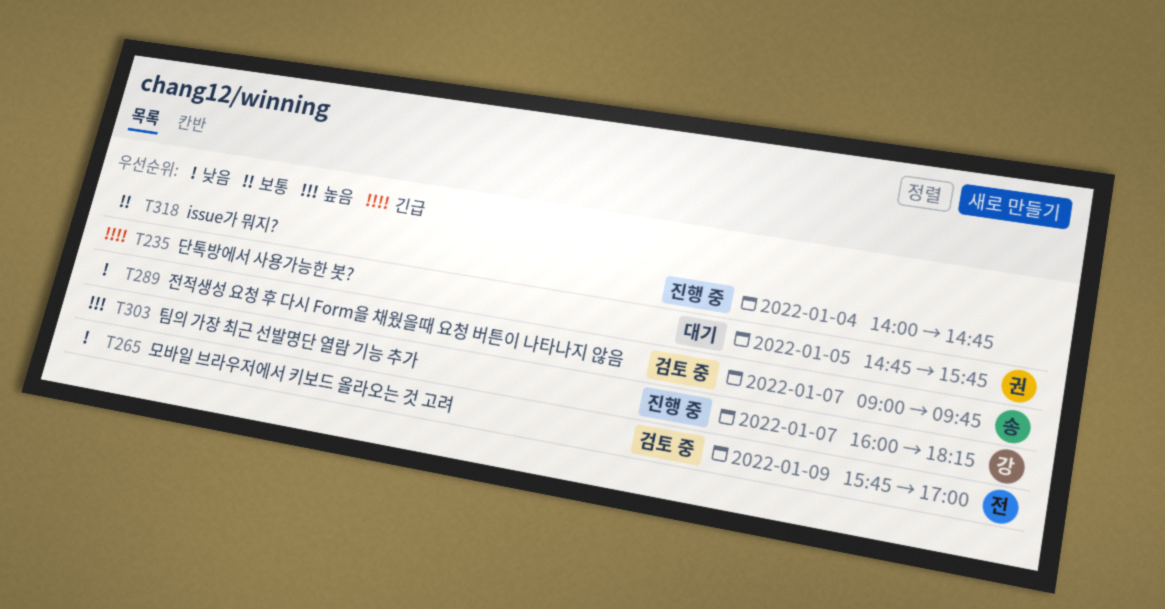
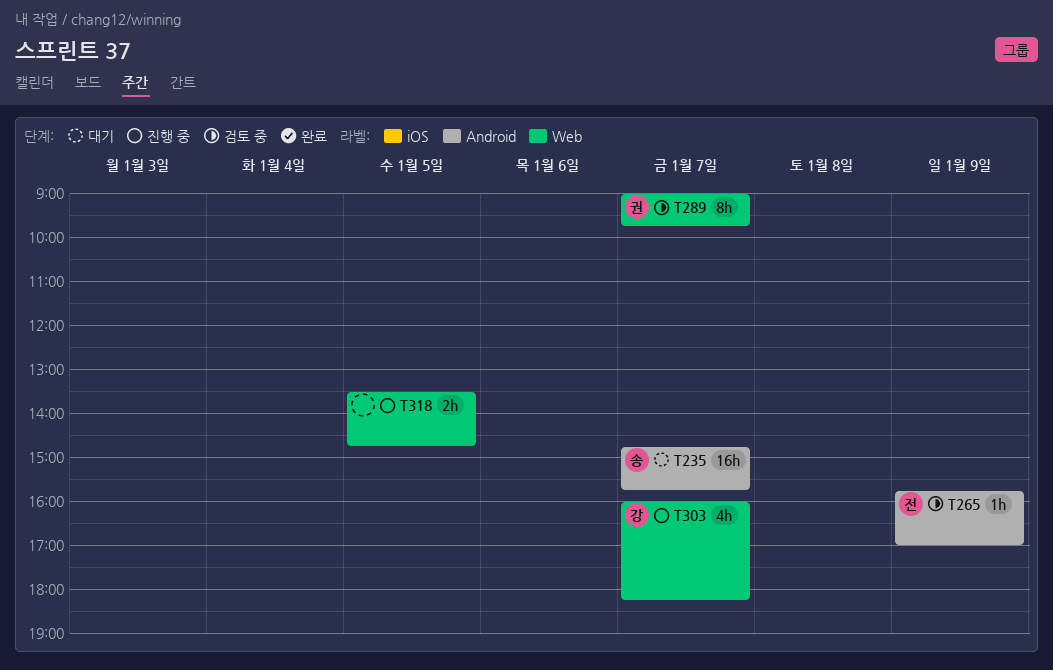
T235, owner: 권 -> 송
T235, day: Jan 5 -> Jan 7
T289, owner: 송 -> 권
T318, day: Jan 4 -> Jan 5
T318, begins: 14:00 -> 13:30

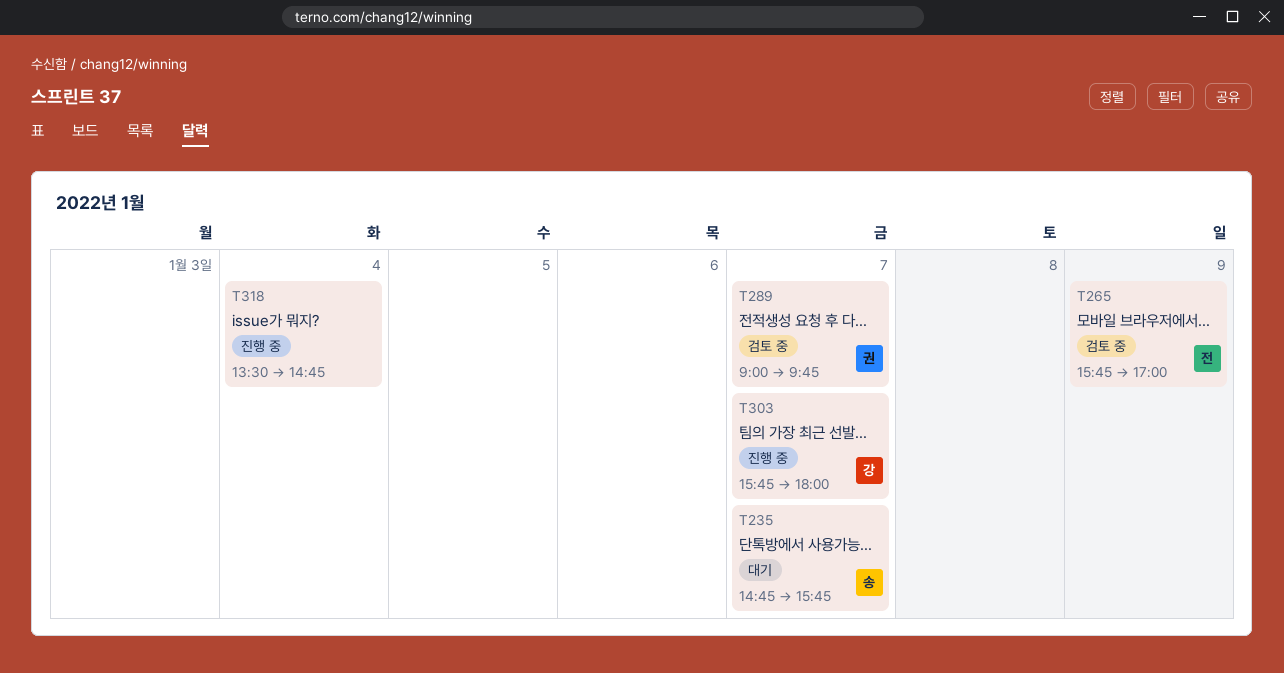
T303, begins: 16:00 -> 15:45
T303, ends: 18:15 -> 18:00
T318, day: Jan 5 -> Jan 4

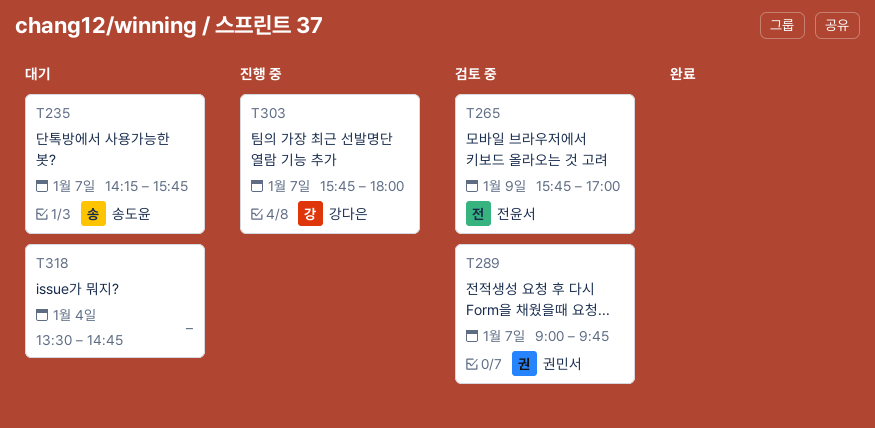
T235, begins: 14:45 -> 14:15
T318, status: 진행 중 -> 대기

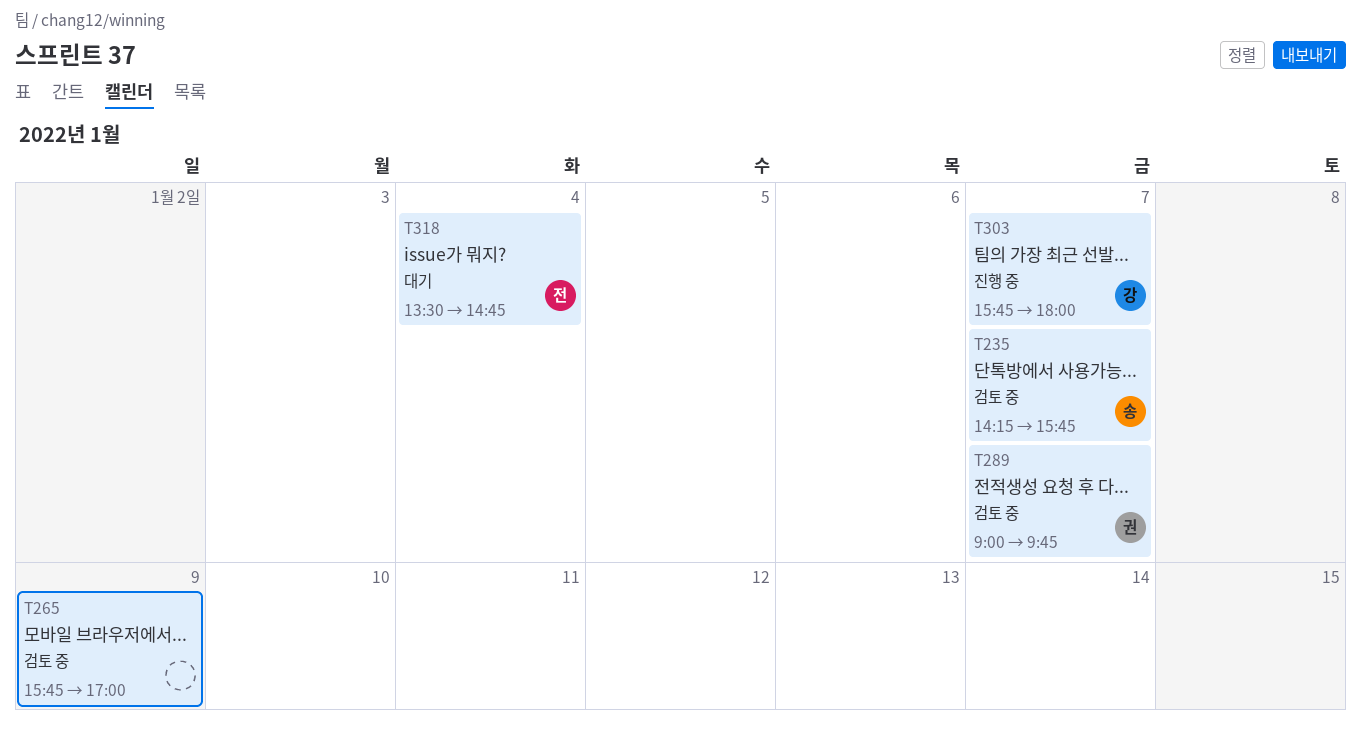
T235, status: 대기 -> 검토 중
T265, owner: 전윤서 -> none
T318, owner: none -> 전윤서

